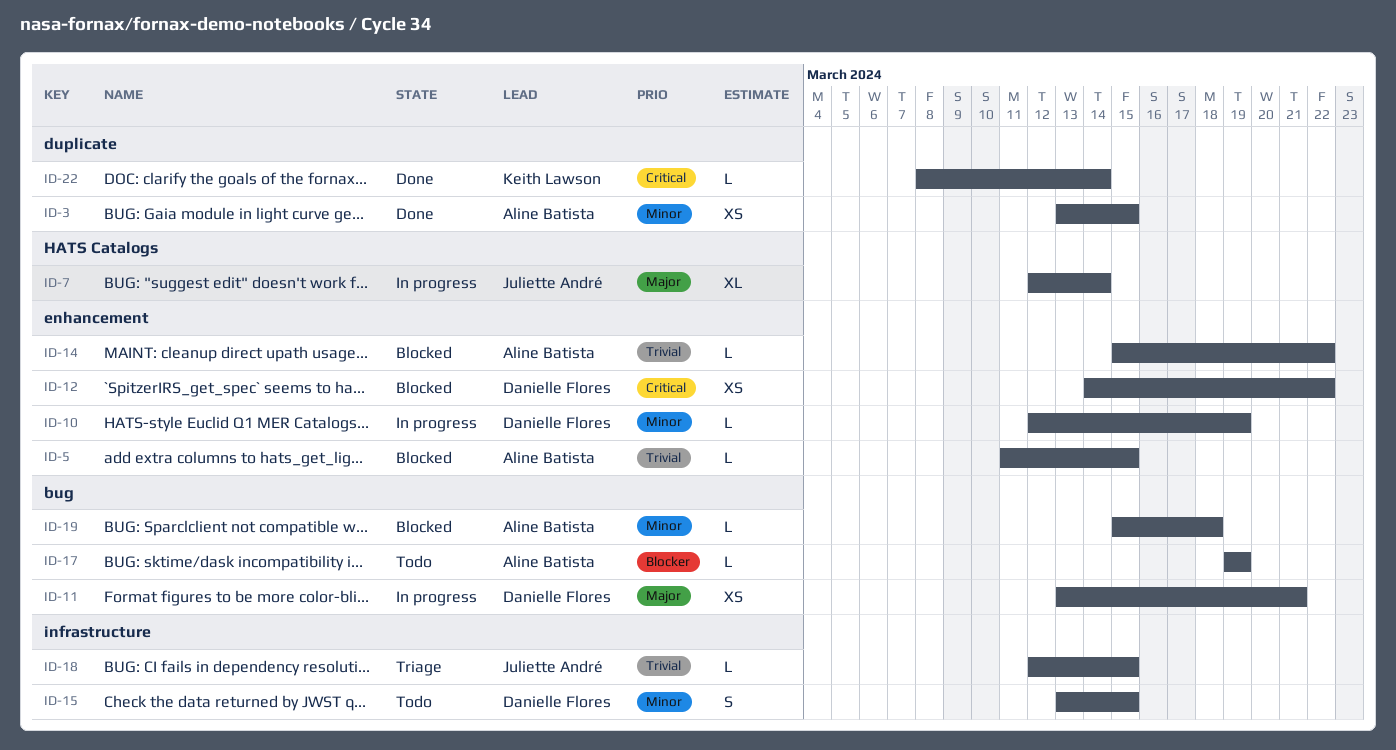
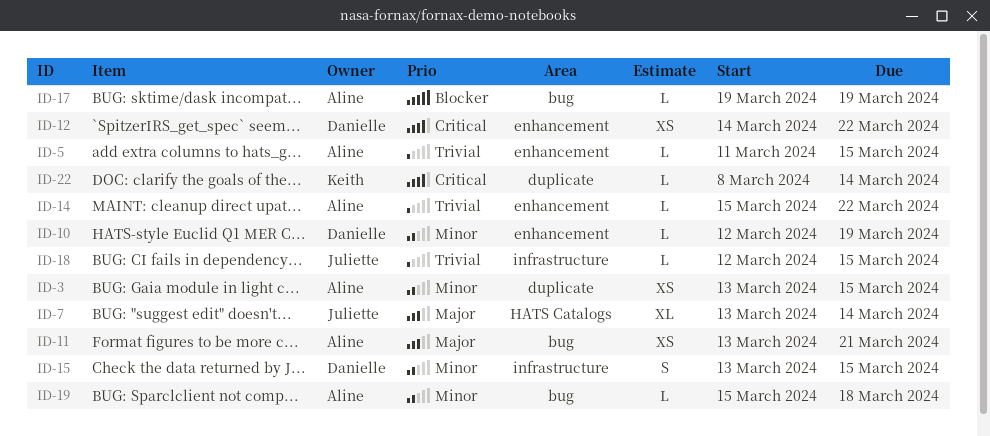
ID-7, start: Mar 12 -> Mar 13
ID-11, owner: Danielle Flores -> Aline Batista

